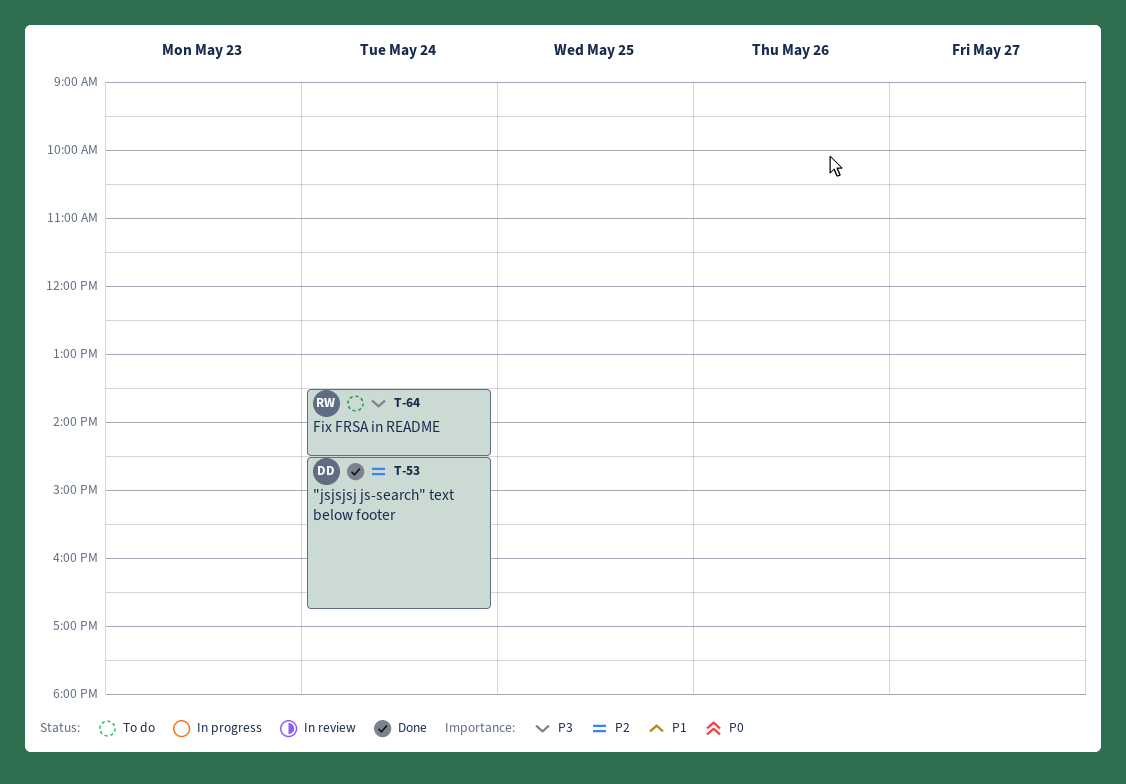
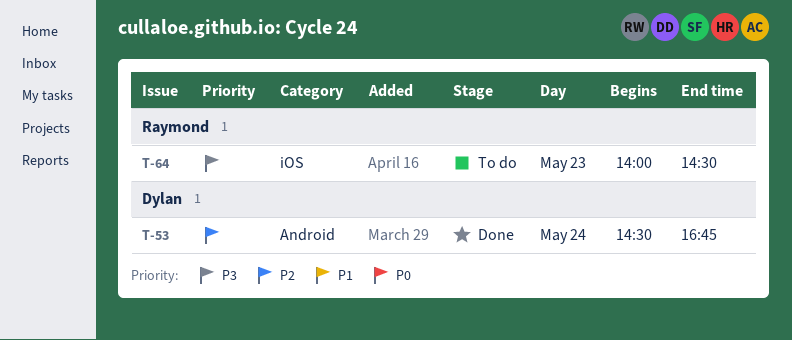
T-64, day: May 24 -> May 23
T-64, begins: 13:30 -> 14:00

